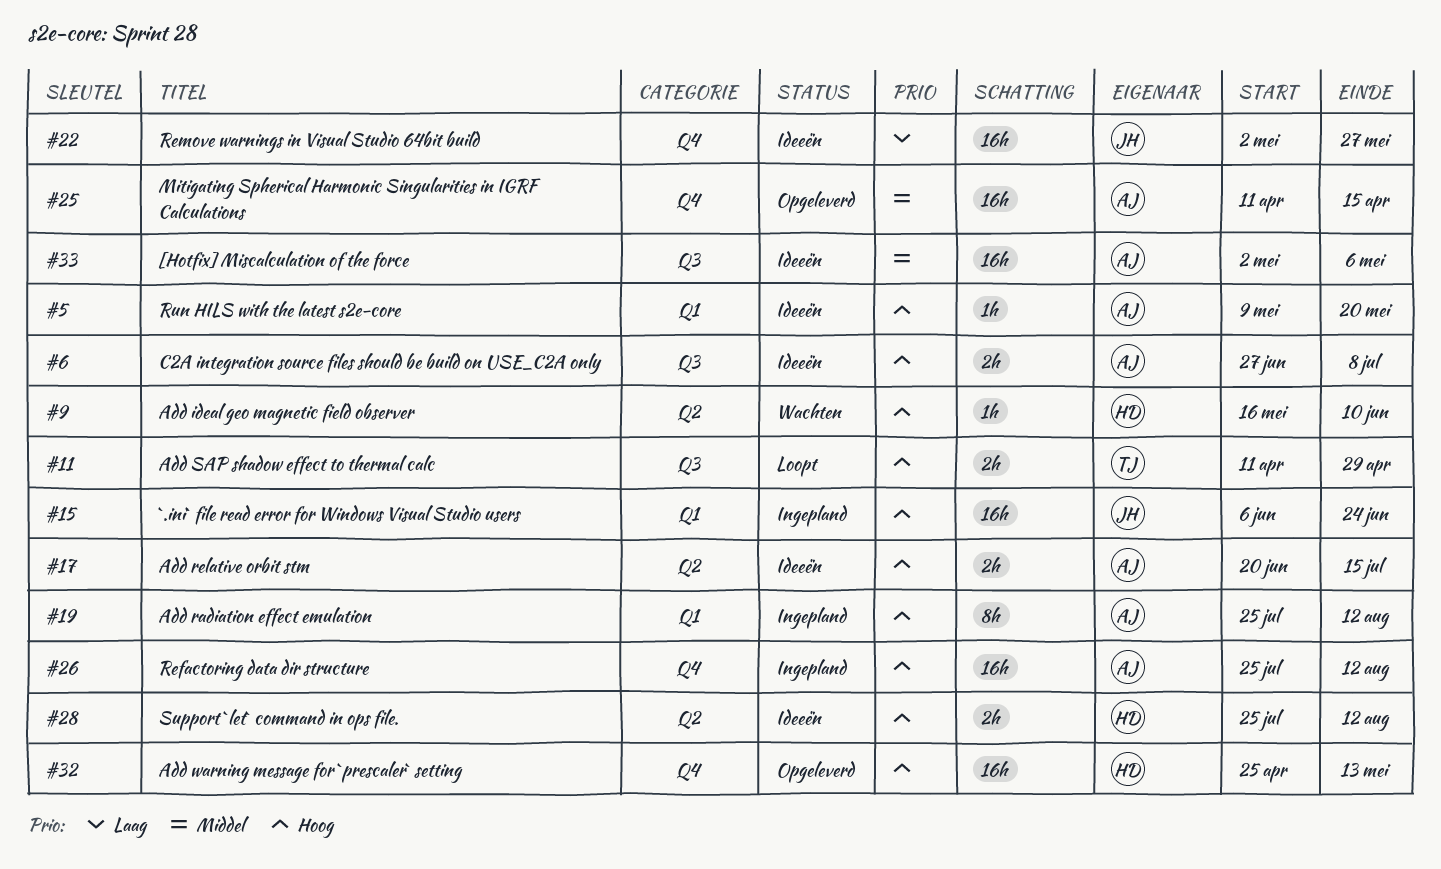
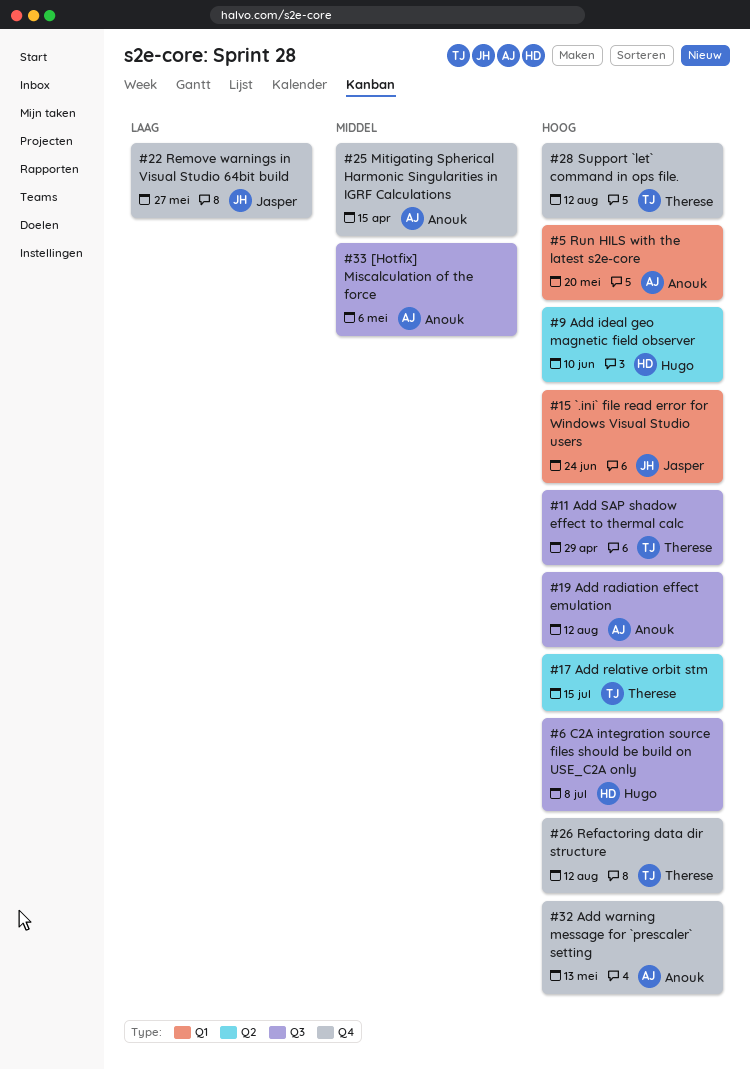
#6, owner: Anouk -> Hugo
#17, owner: Anouk -> Therese
#19, label: Q1 -> Q3
#26, owner: Anouk -> Therese
#28, owner: Hugo -> Therese
#28, label: Q2 -> Q4
#32, owner: Hugo -> Anouk

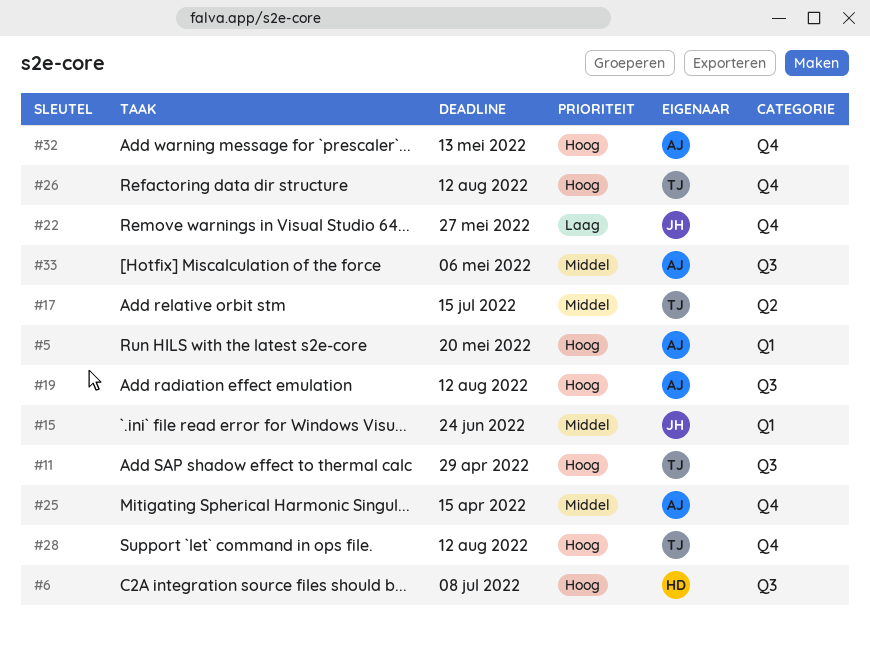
#9: present -> none
#15, priority: Hoog -> Middel
#17, priority: Hoog -> Middel

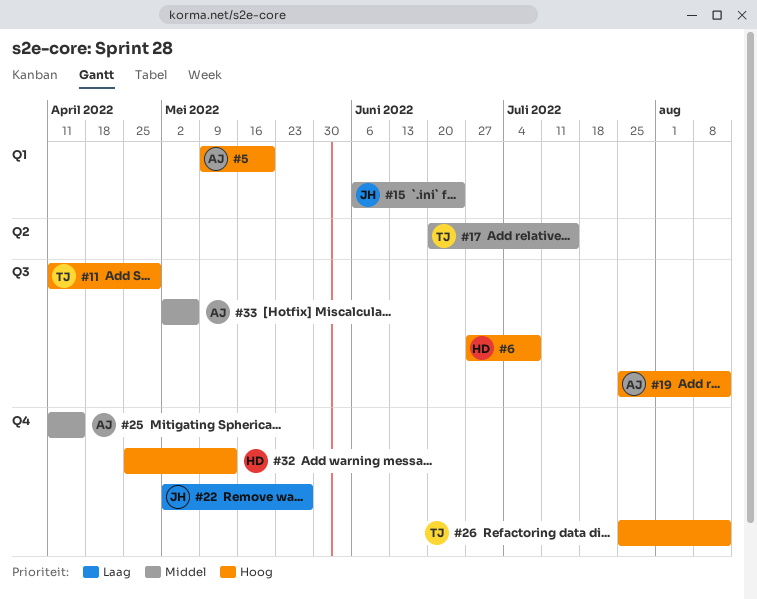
#28: present -> none
#32, owner: AJ -> HD

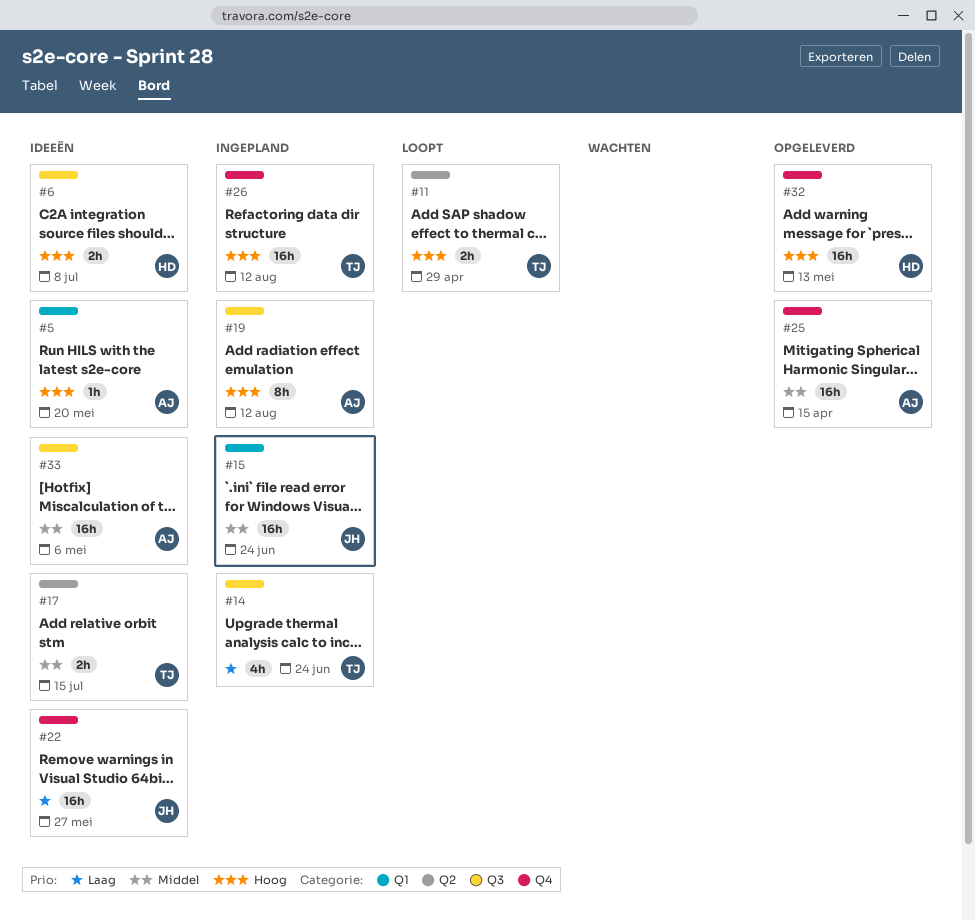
#11, label: Q3 -> Q2
#14: none -> present

